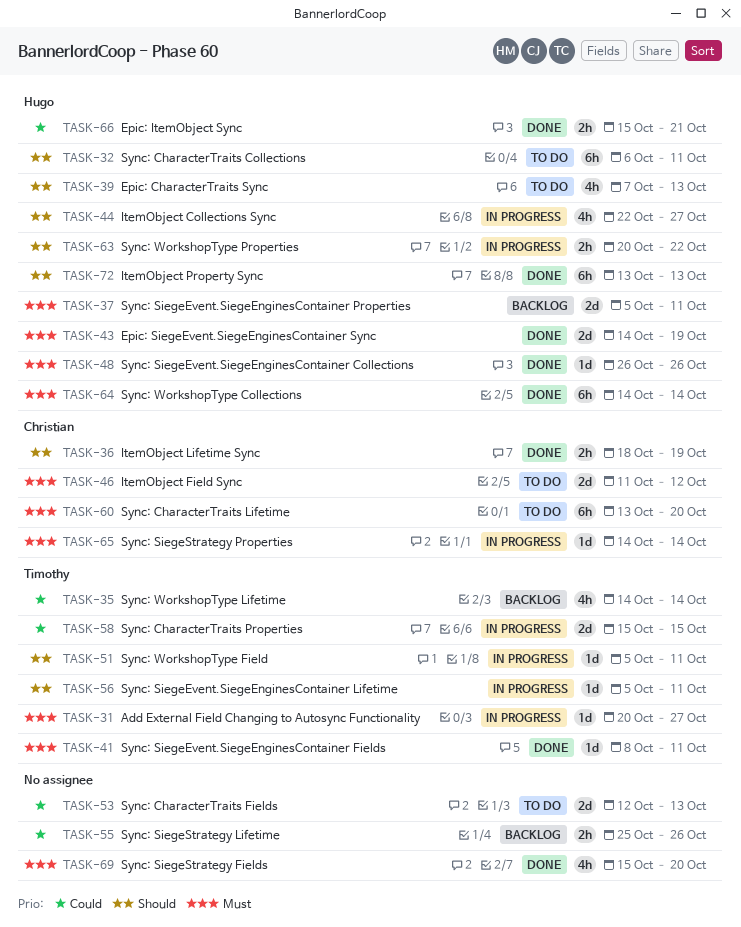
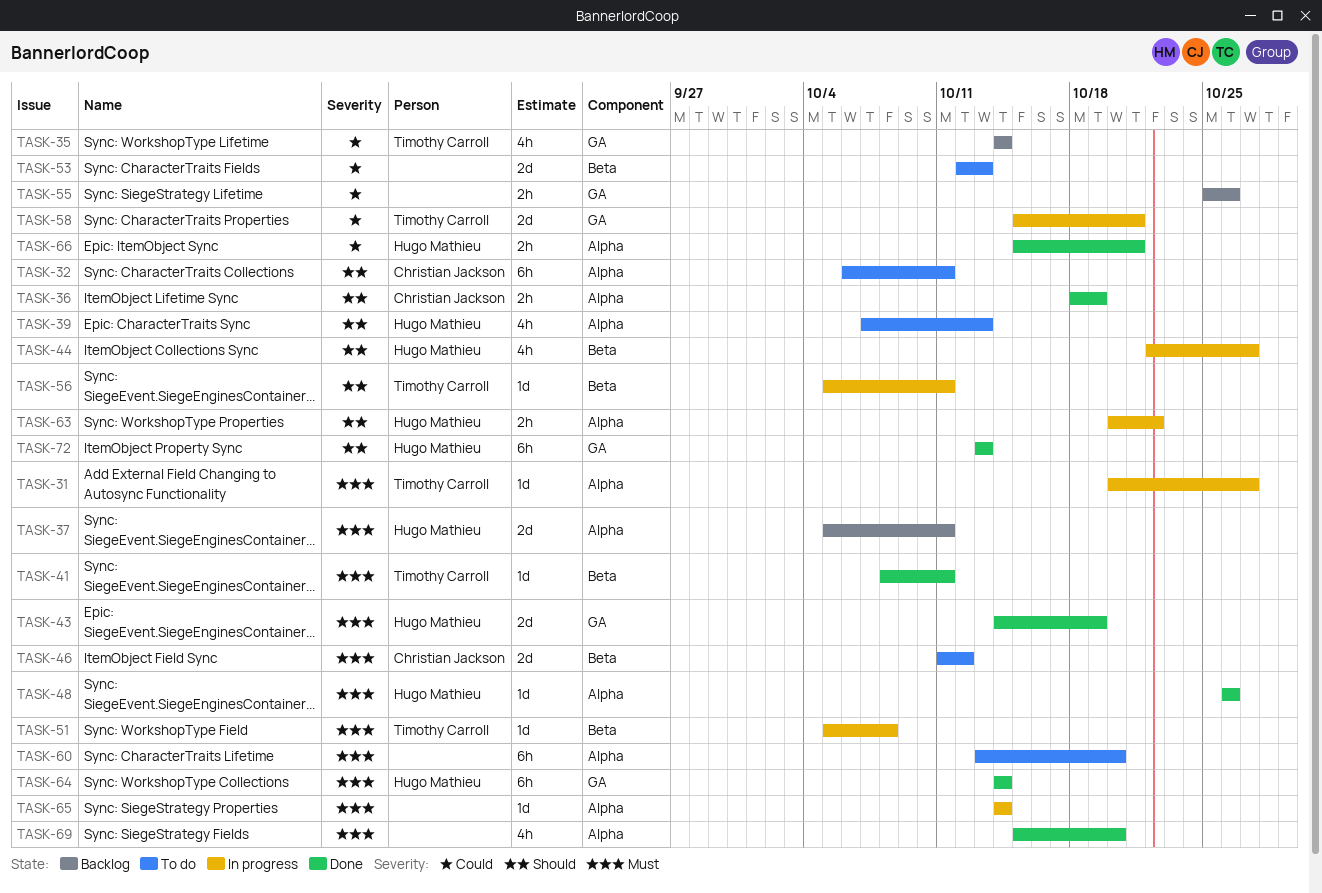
TASK-32, owner: Hugo Mathieu -> Christian Jackson
TASK-51, priority: Should -> Must
TASK-51, due: Oct 11 -> Oct 8
TASK-58, due: Oct 15 -> Oct 21
TASK-60, owner: Christian Jackson -> none
TASK-65, owner: Christian Jackson -> none

